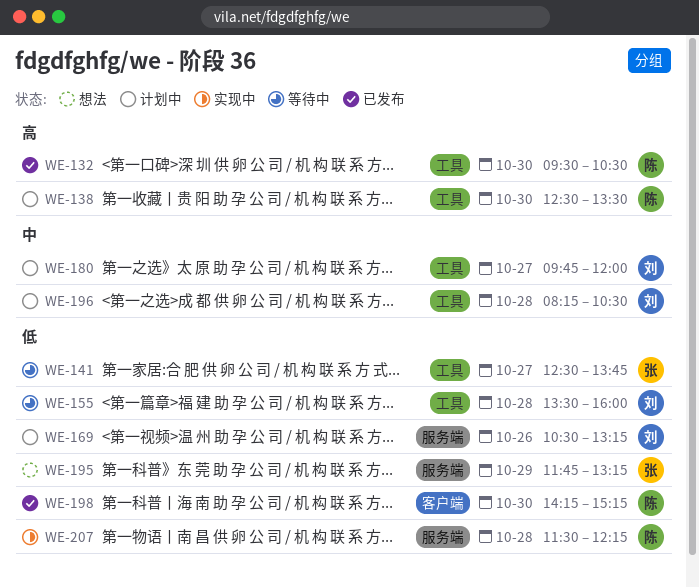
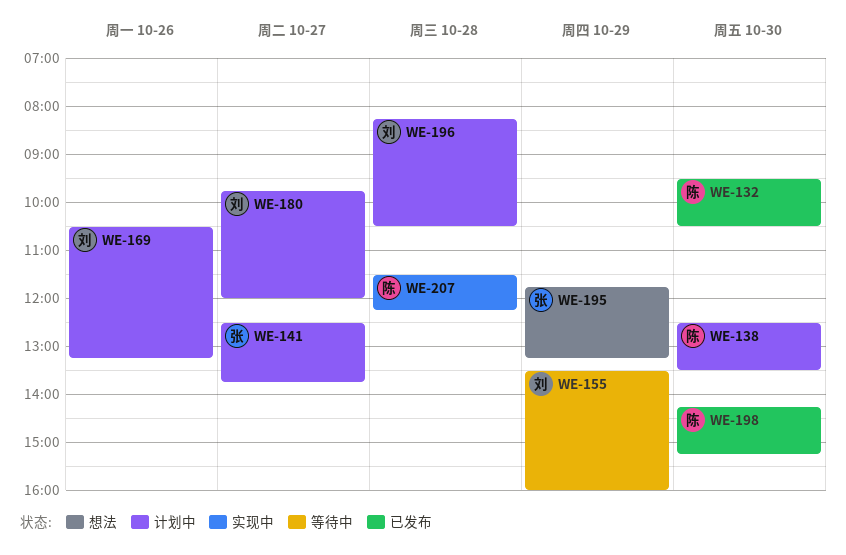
WE-141, status: 等待中 -> 计划中
WE-155, day: Oct 28 -> Oct 29

